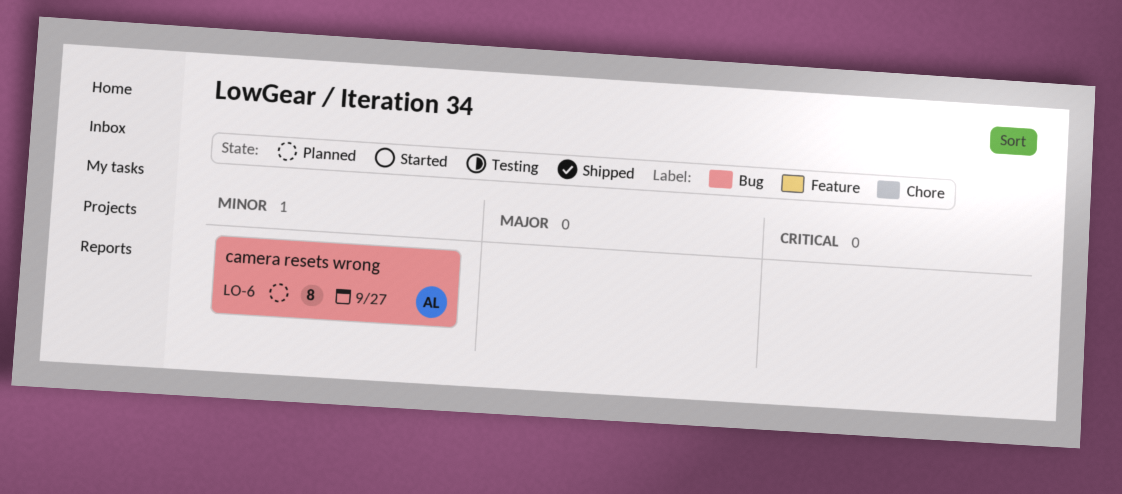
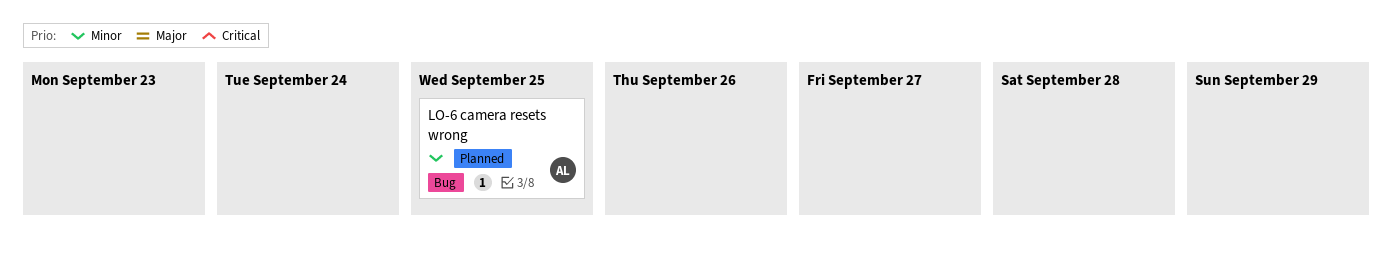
LO-6, estimate: 8 -> 1
LO-6, due: Sep 27 -> Sep 25

